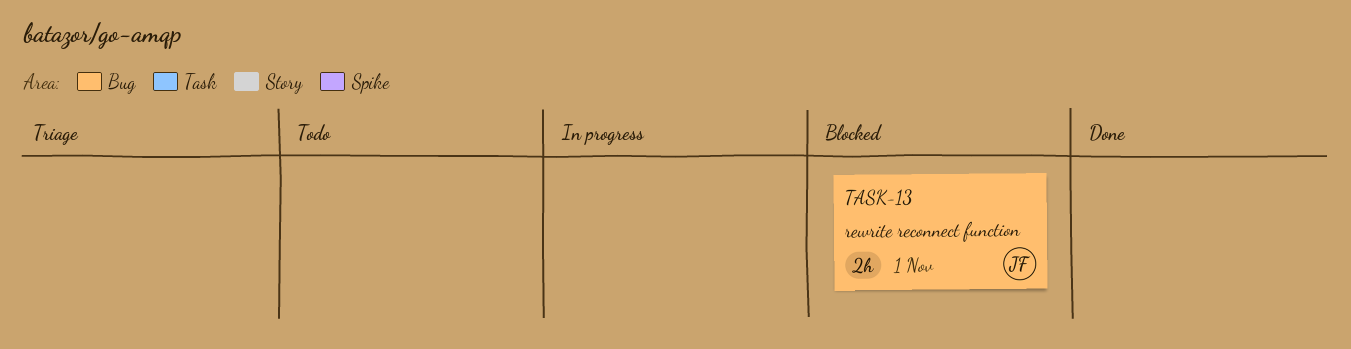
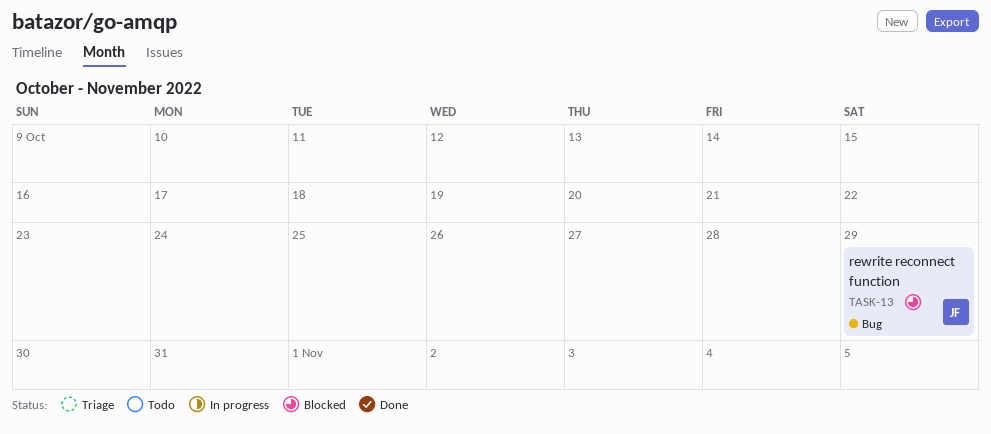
TASK-13, due: Nov 1 -> Oct 29

